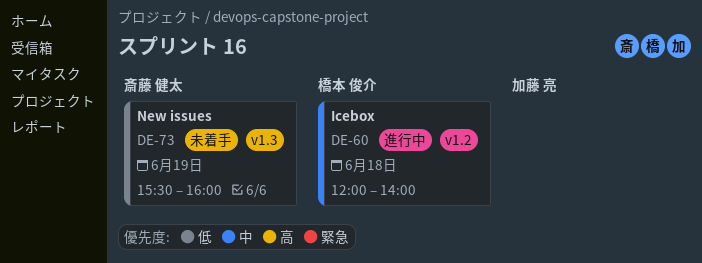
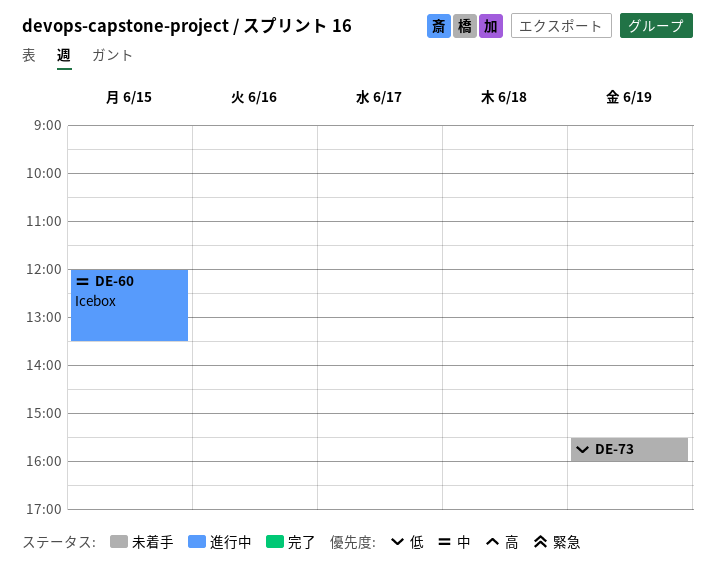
DE-60, day: Jun 18 -> Jun 15
DE-60, ends: 14:00 -> 13:30

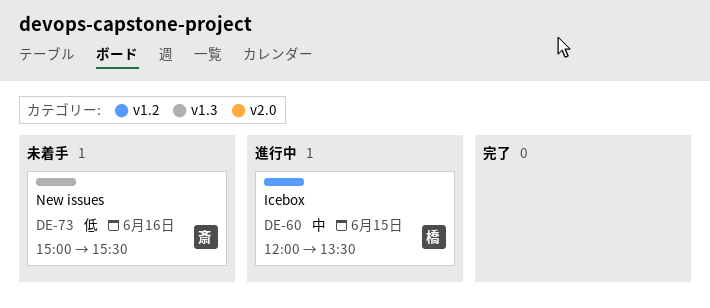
DE-73, day: Jun 19 -> Jun 16
DE-73, begins: 15:30 -> 15:00
DE-73, ends: 16:00 -> 15:30

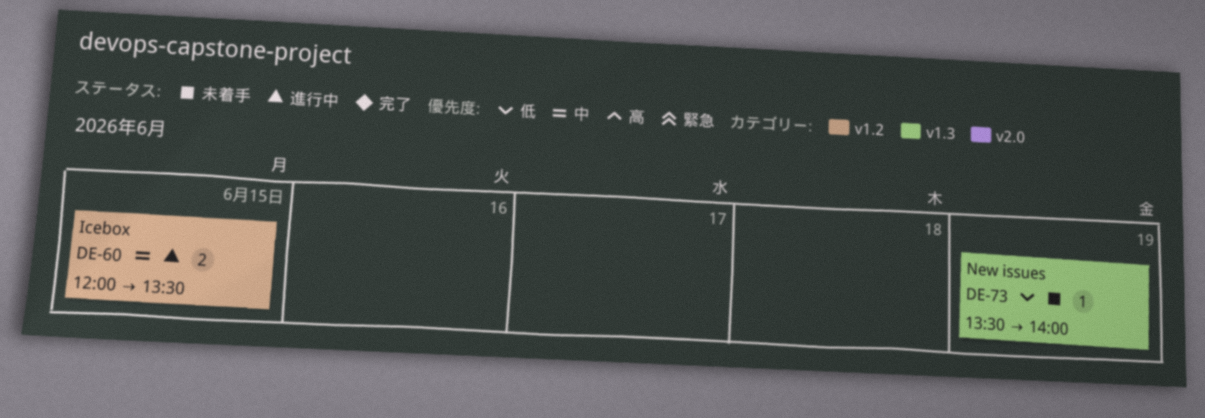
DE-73, day: Jun 16 -> Jun 19
DE-73, begins: 15:00 -> 13:30
DE-73, ends: 15:30 -> 14:00

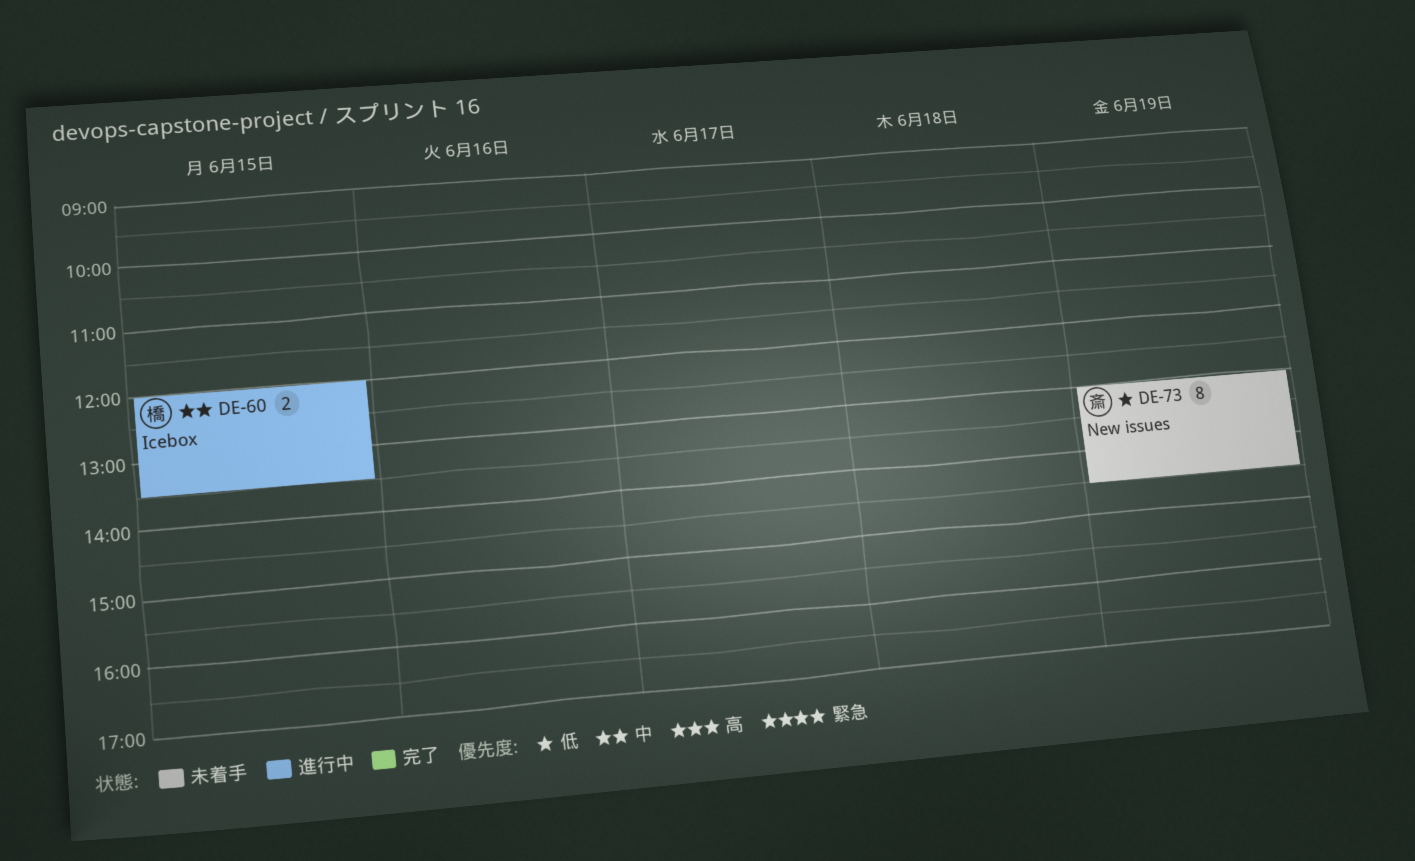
DE-73, estimate: 1 -> 8
DE-73, begins: 13:30 -> 13:00
DE-73, ends: 14:00 -> 14:30

